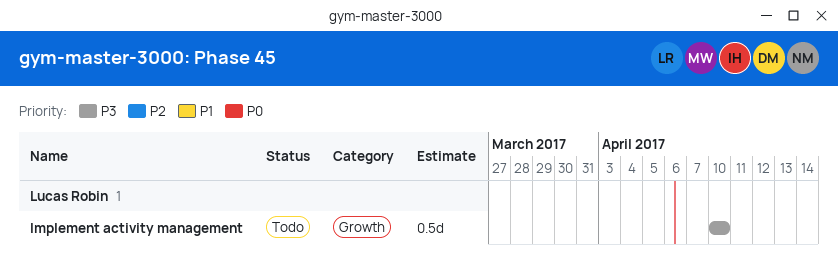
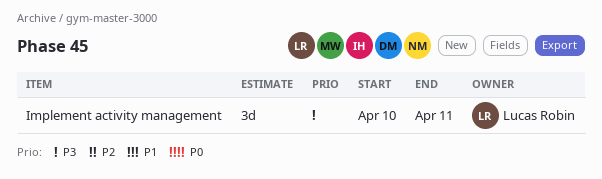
Implement activity management, estimate: 0.5d -> 3d
Implement activity management, due: Apr 10 -> Apr 11

